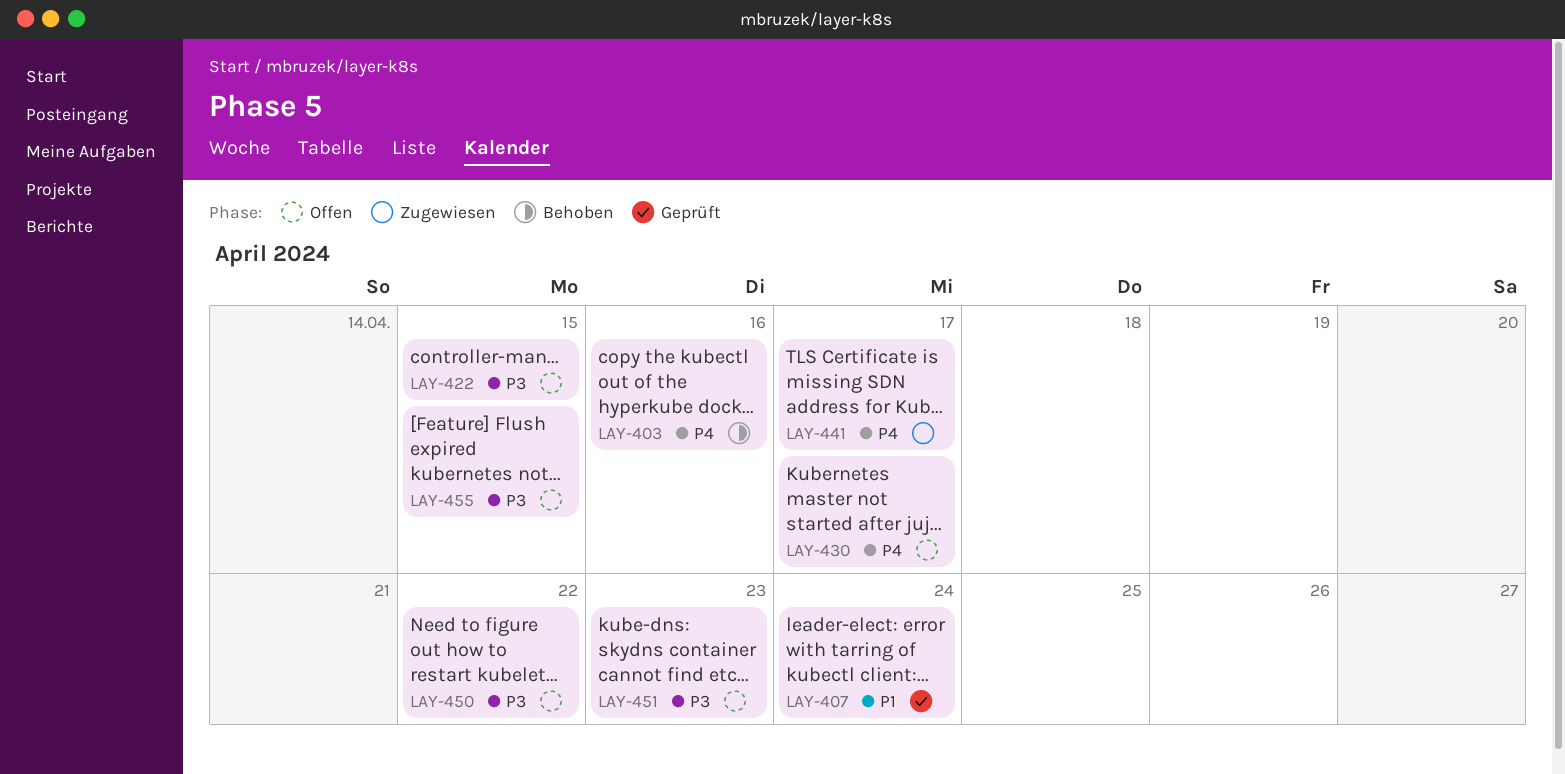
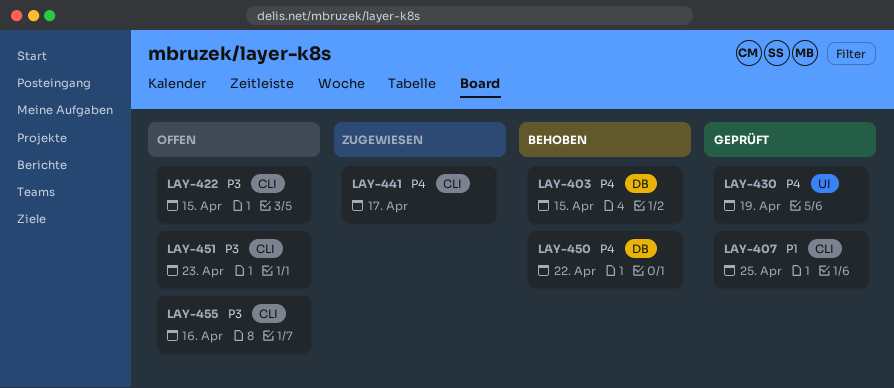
LAY-403, due: Apr 16 -> Apr 15
LAY-407, due: Apr 24 -> Apr 25
LAY-430, status: Offen -> Geprüft
LAY-430, due: Apr 17 -> Apr 19
LAY-450, status: Offen -> Behoben
LAY-450, priority: P3 -> P4
LAY-455, due: Apr 15 -> Apr 16

